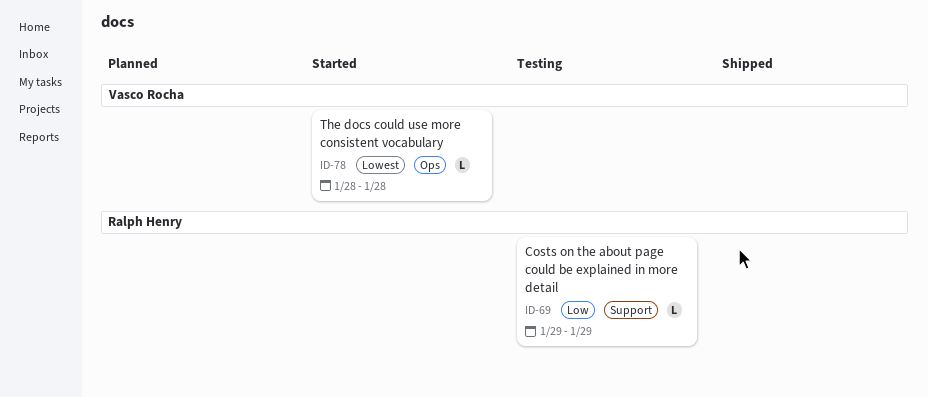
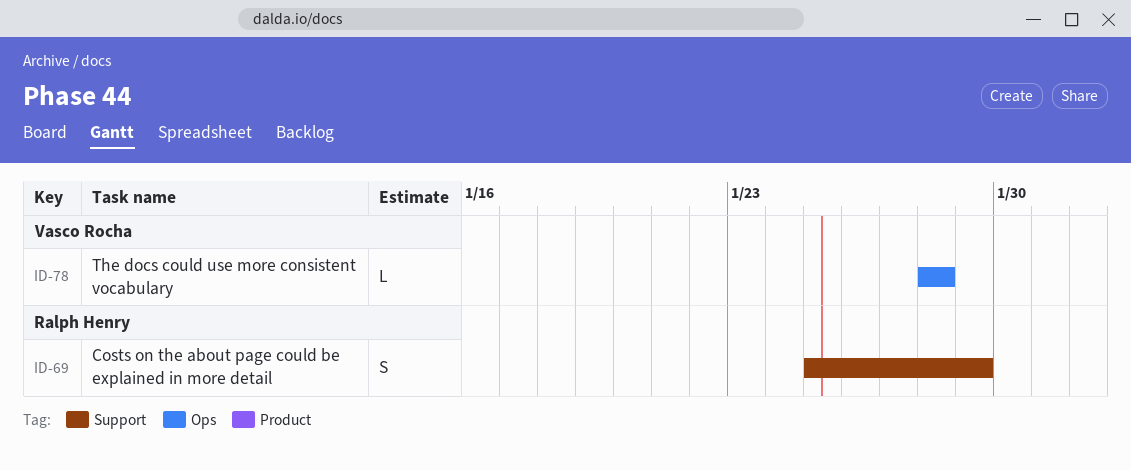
ID-69, estimate: L -> S
ID-69, start: Jan 29 -> Jan 25

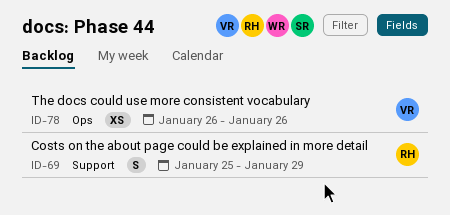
ID-78, estimate: L -> XS
ID-78, start: Jan 28 -> Jan 26
ID-78, due: Jan 28 -> Jan 26

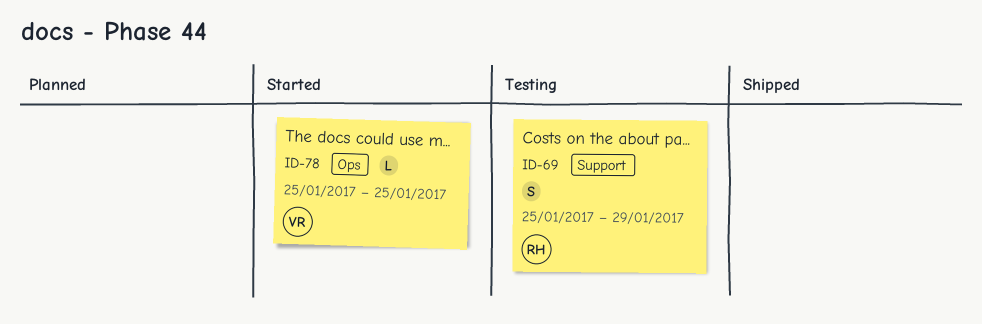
ID-78, estimate: XS -> L
ID-78, start: Jan 26 -> Jan 25
ID-78, due: Jan 26 -> Jan 25

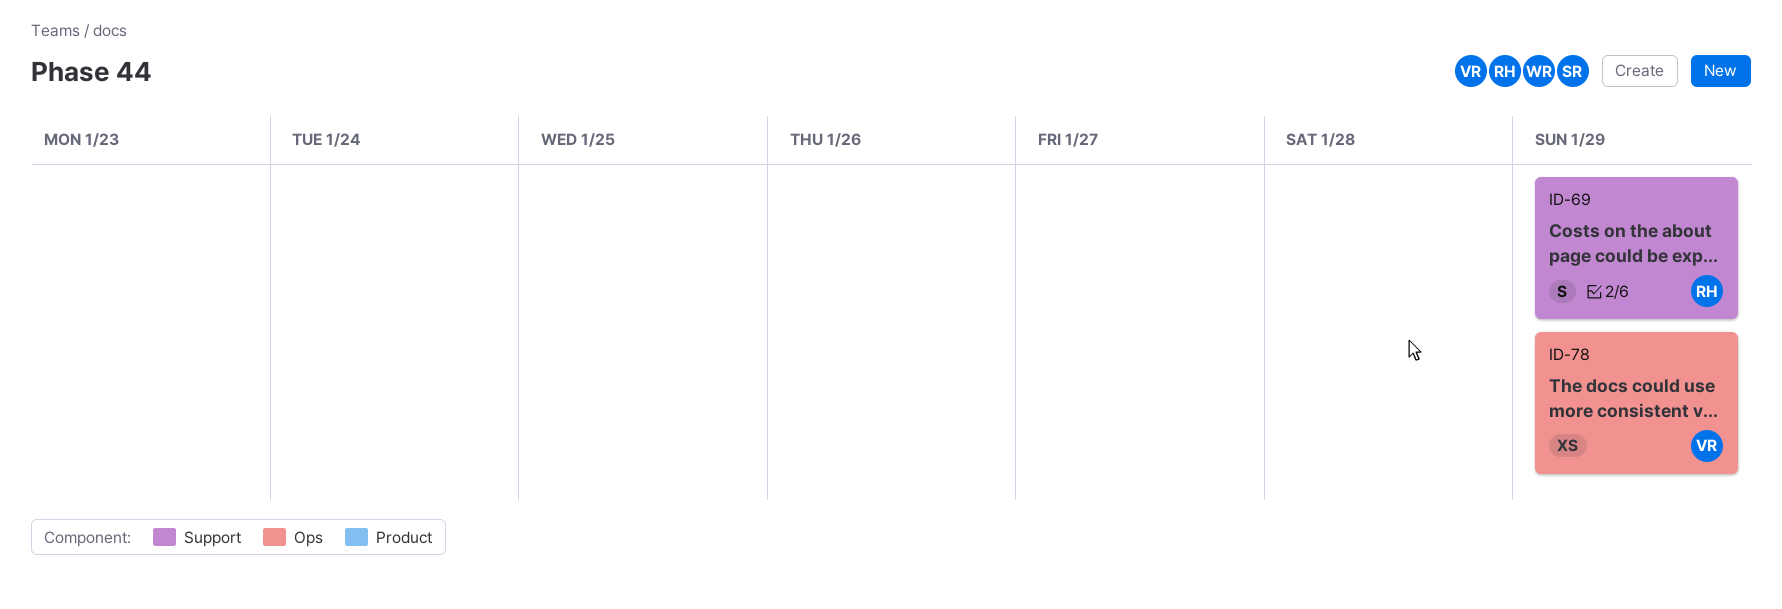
ID-78, estimate: L -> XS
ID-78, due: Jan 25 -> Jan 29

